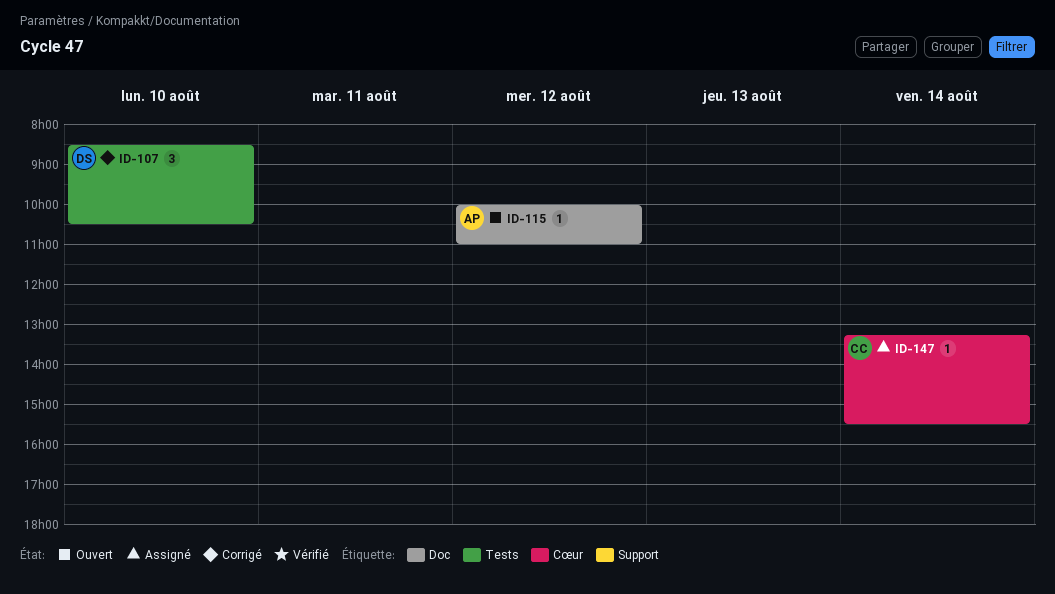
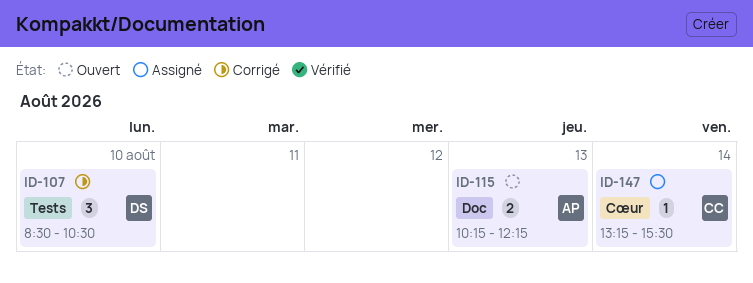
ID-115, estimate: 1 -> 2
ID-115, day: Aug 12 -> Aug 13
ID-115, begins: 10:00 -> 10:15
ID-115, ends: 11:00 -> 12:15

